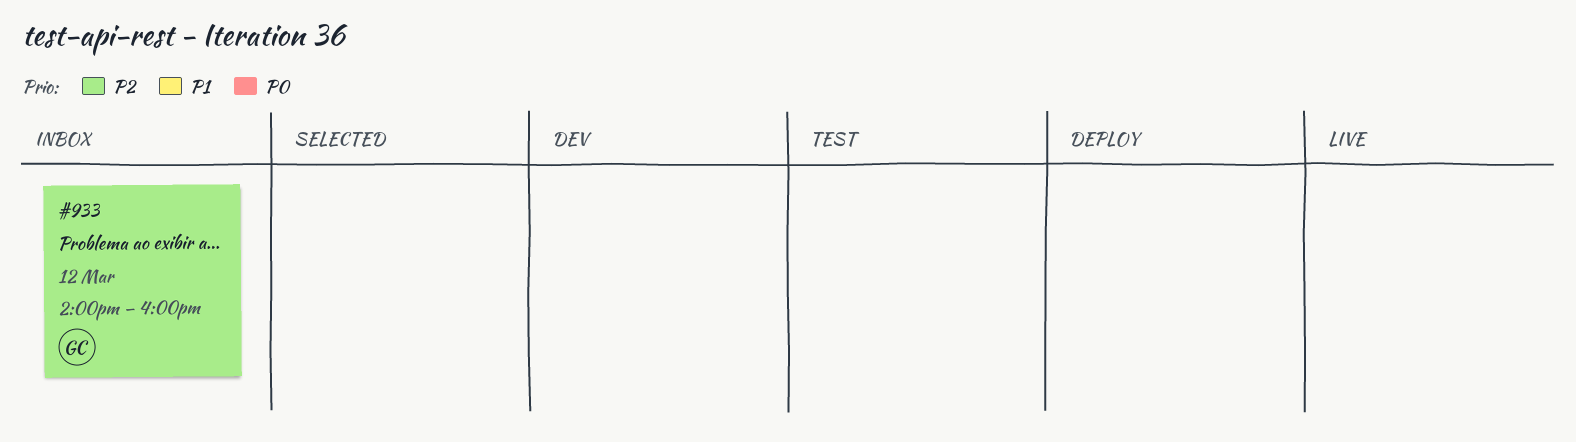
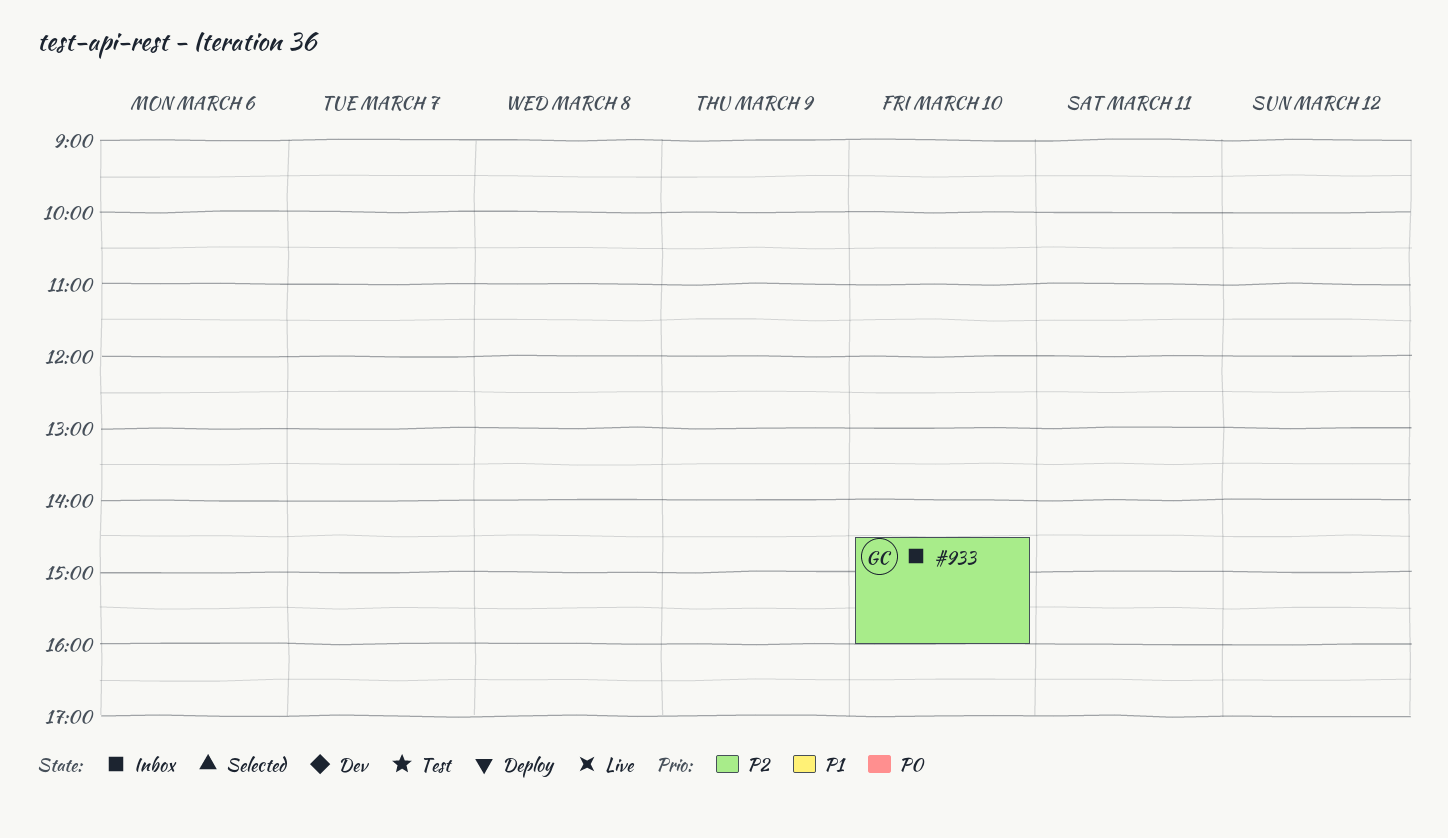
#933, day: Mar 12 -> Mar 10
#933, begins: 14:00 -> 14:30

